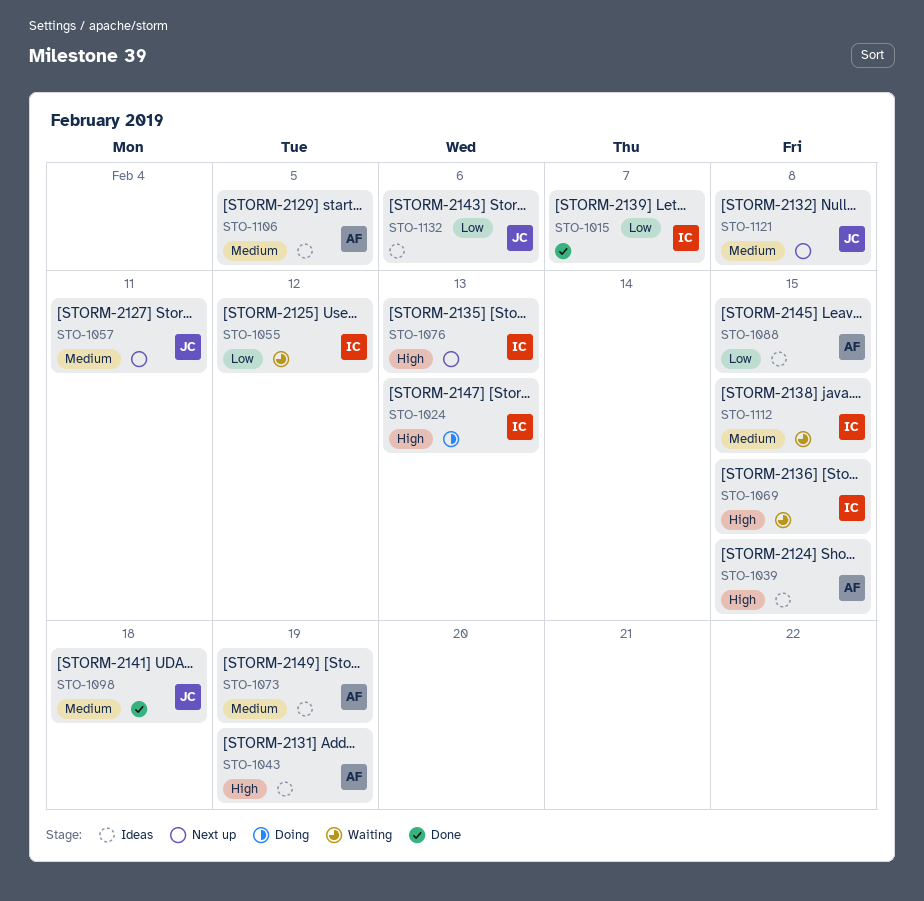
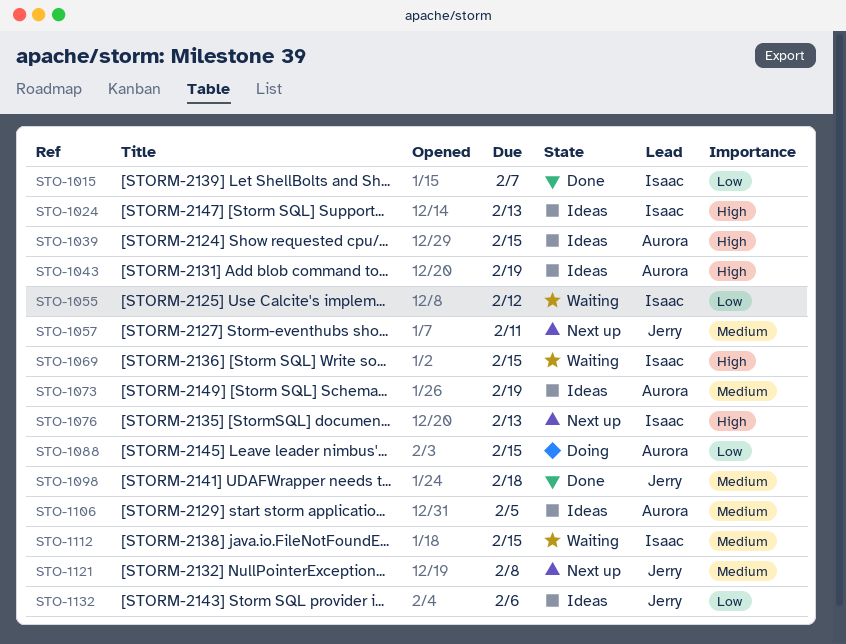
STO-1024, status: Doing -> Ideas
STO-1088, status: Ideas -> Doing

